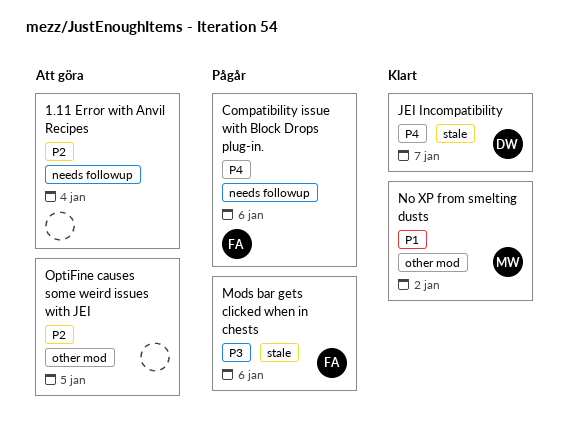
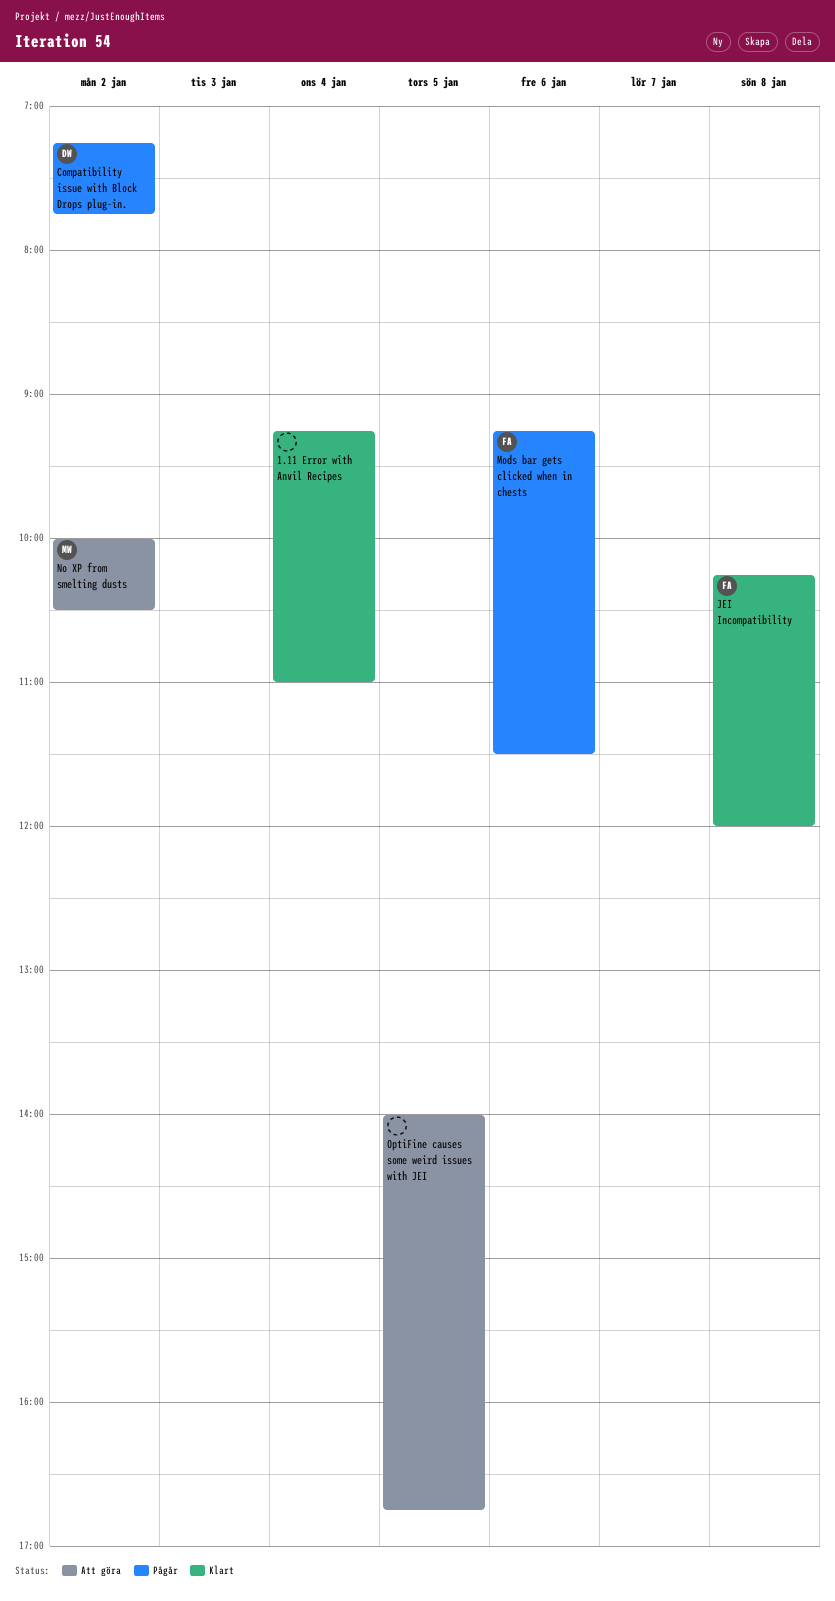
1.11 Error with Anvil Recipes, status: Att göra -> Klart
Compatibility issue with Block Drops plug-in., owner: FA -> DW
Compatibility issue with Block Drops plug-in., day: Jan 6 -> Jan 2
JEI Incompatibility, owner: DW -> FA
JEI Incompatibility, day: Jan 7 -> Jan 8
No XP from smelting dusts, status: Klart -> Att göra

